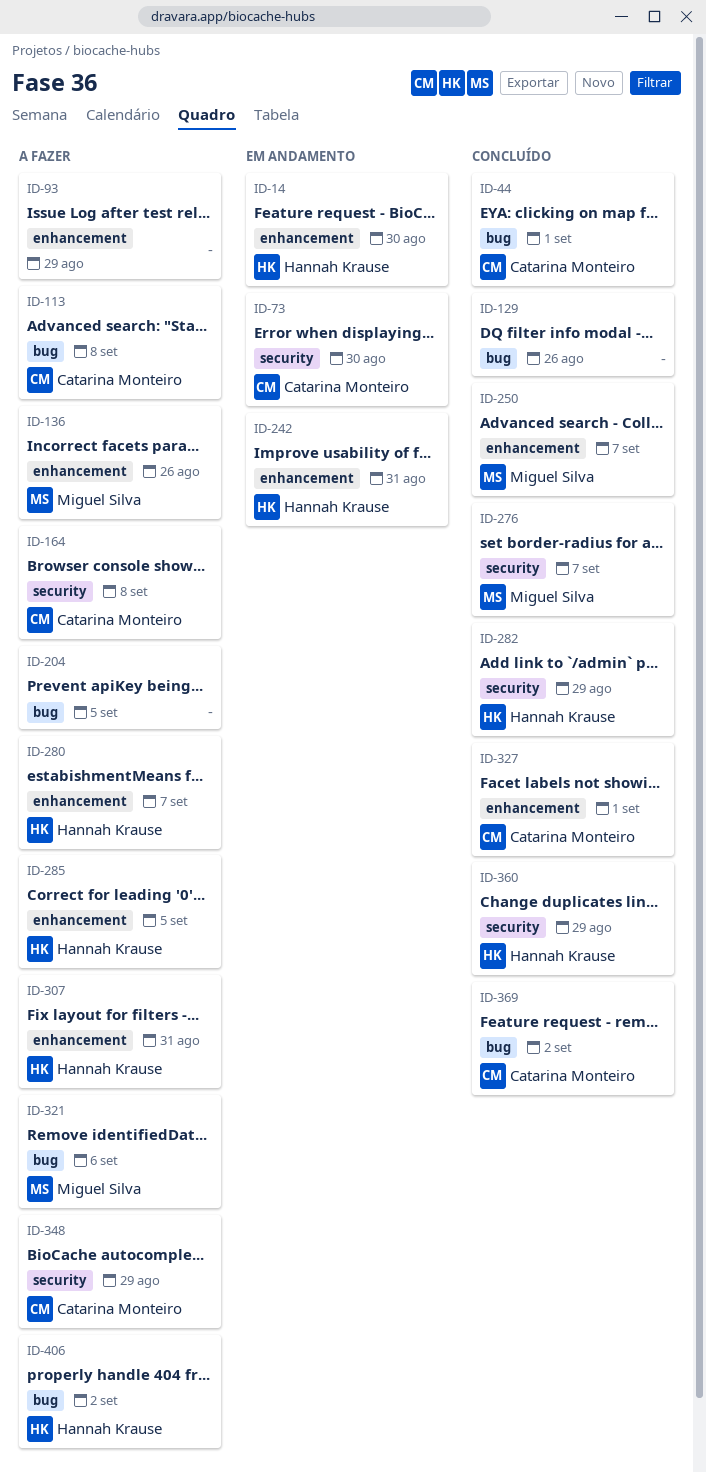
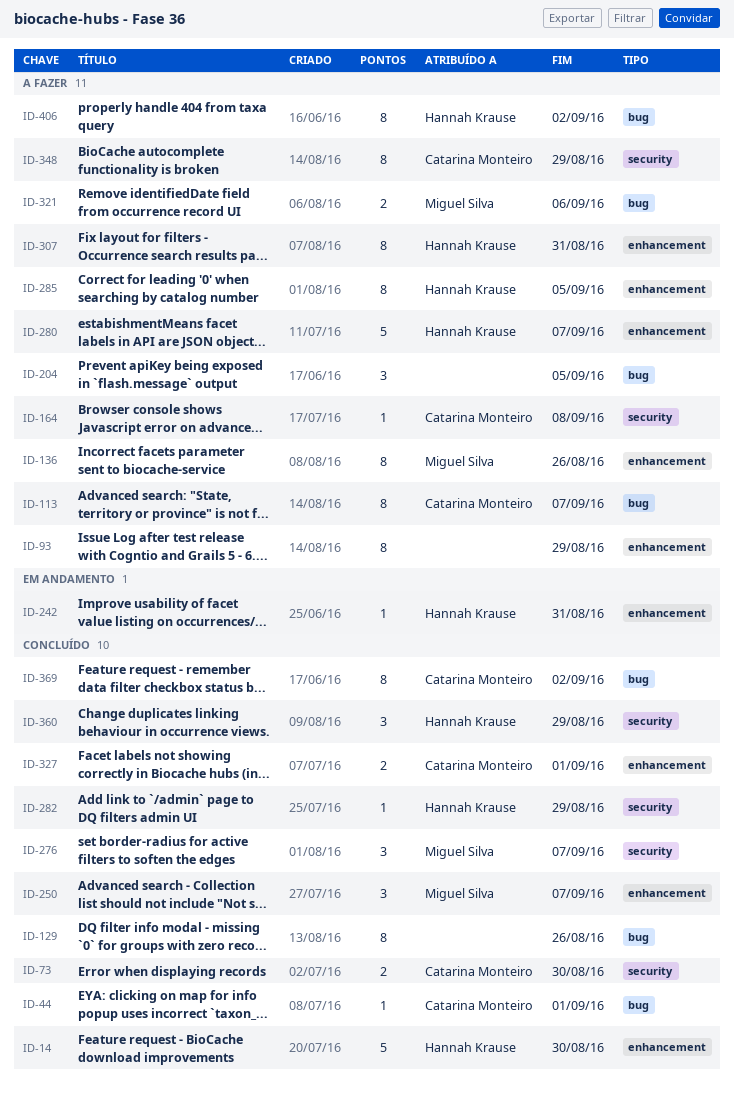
ID-14, status: Em andamento -> Concluído
ID-73, status: Em andamento -> Concluído
ID-113, due: Sep 8 -> Sep 7

